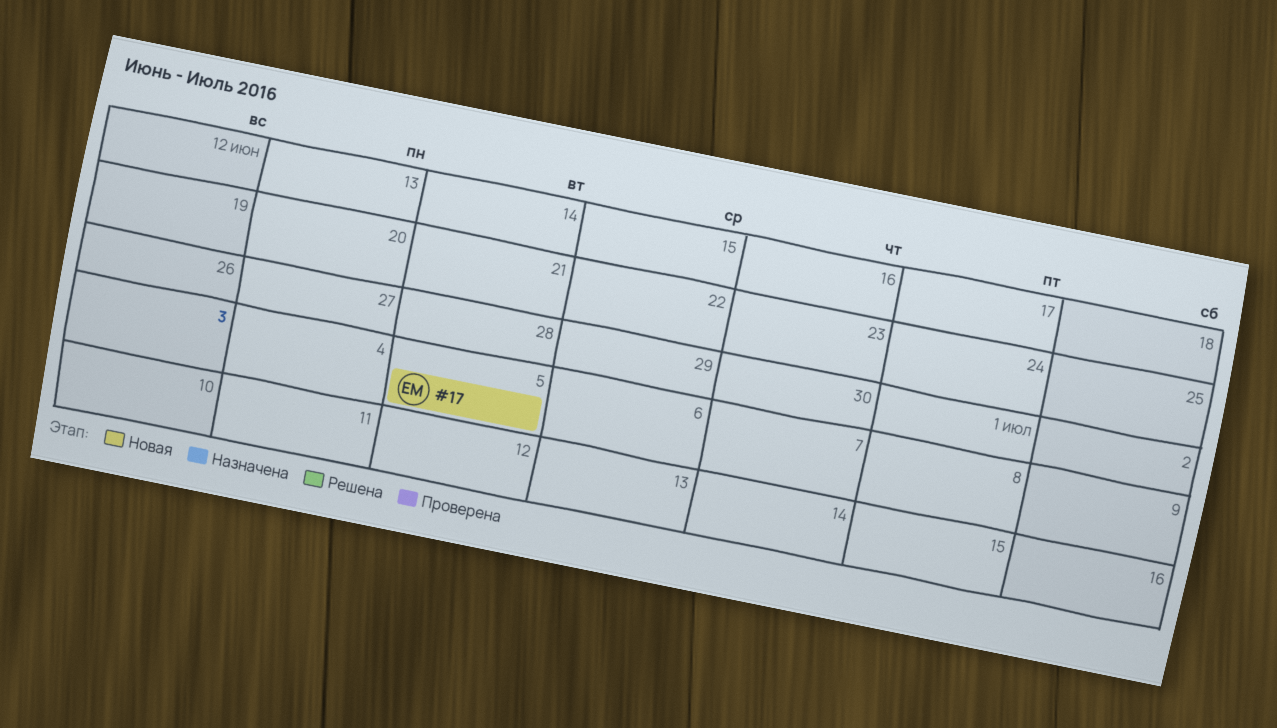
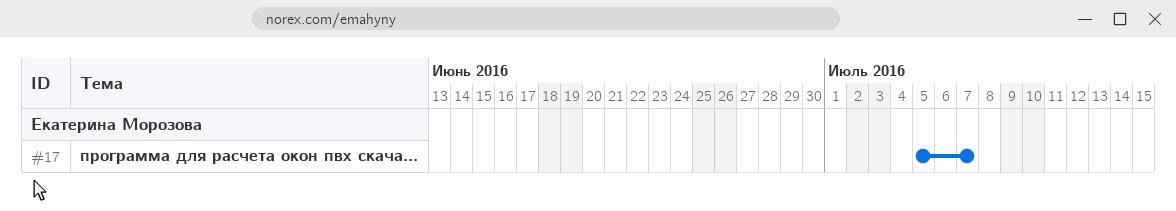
#17, due: Jul 5 -> Jul 7

